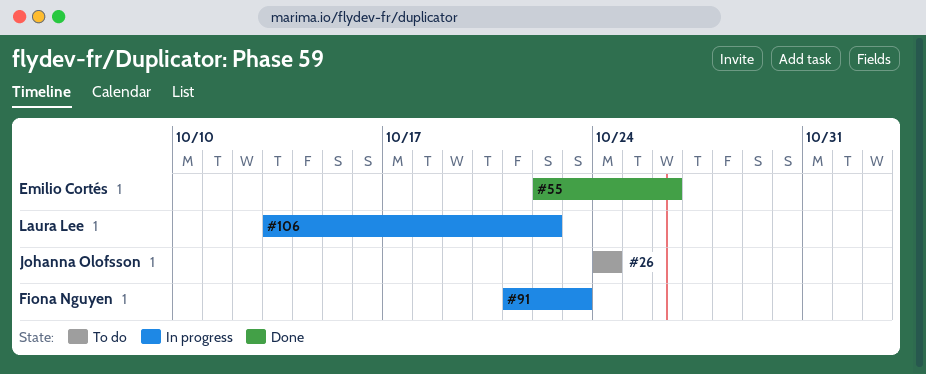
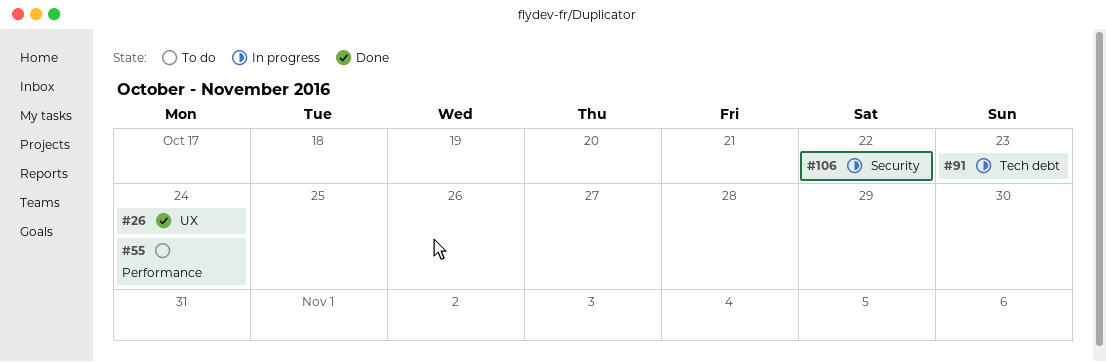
#26, status: To do -> Done
#55, status: Done -> To do
#55, due: Oct 26 -> Oct 24

